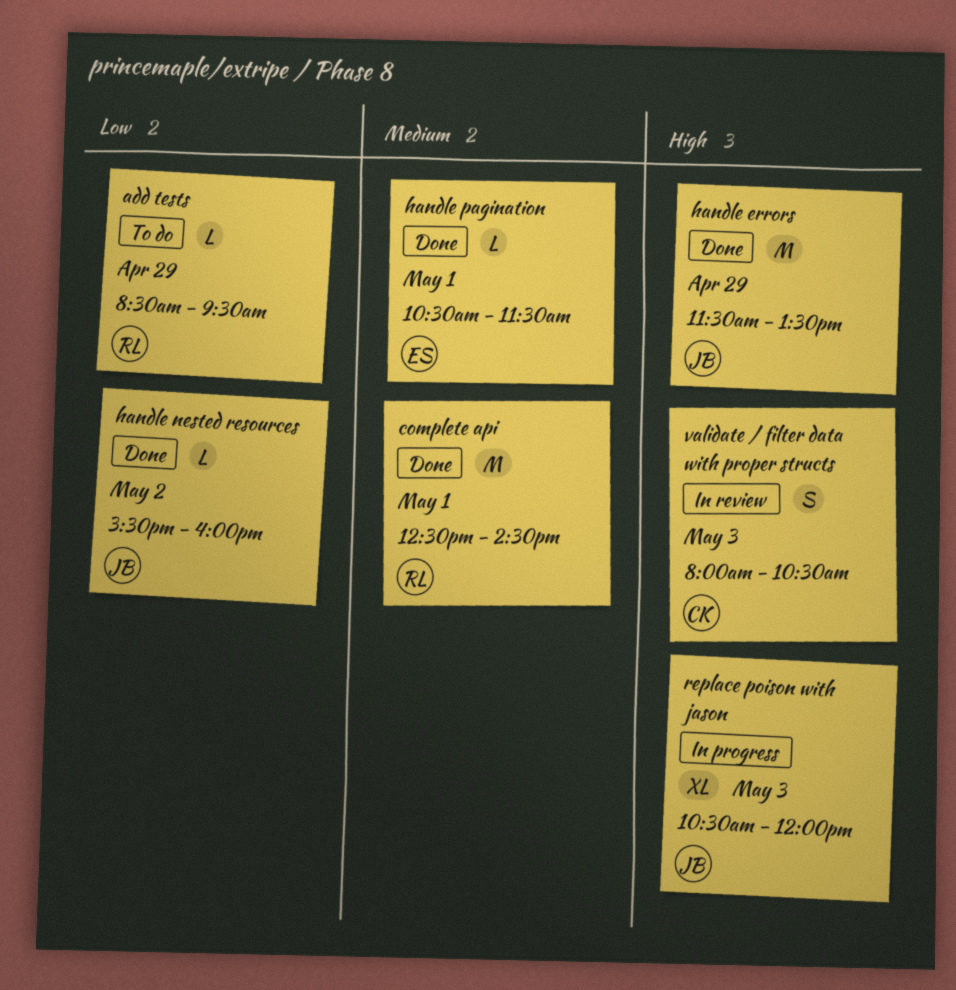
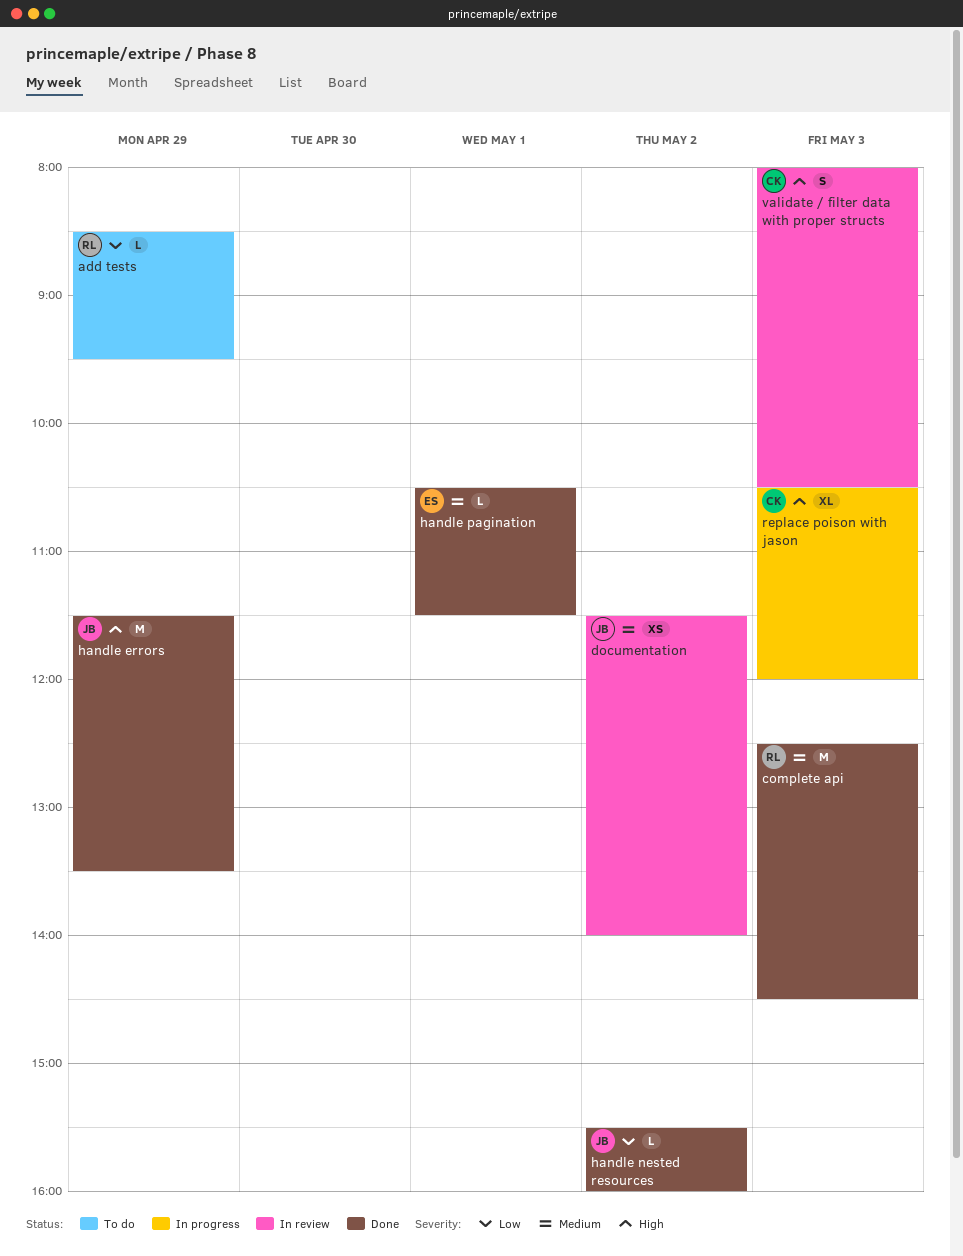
complete api, day: May 1 -> May 3
documentation: none -> present
replace poison with jason, owner: JB -> CK

